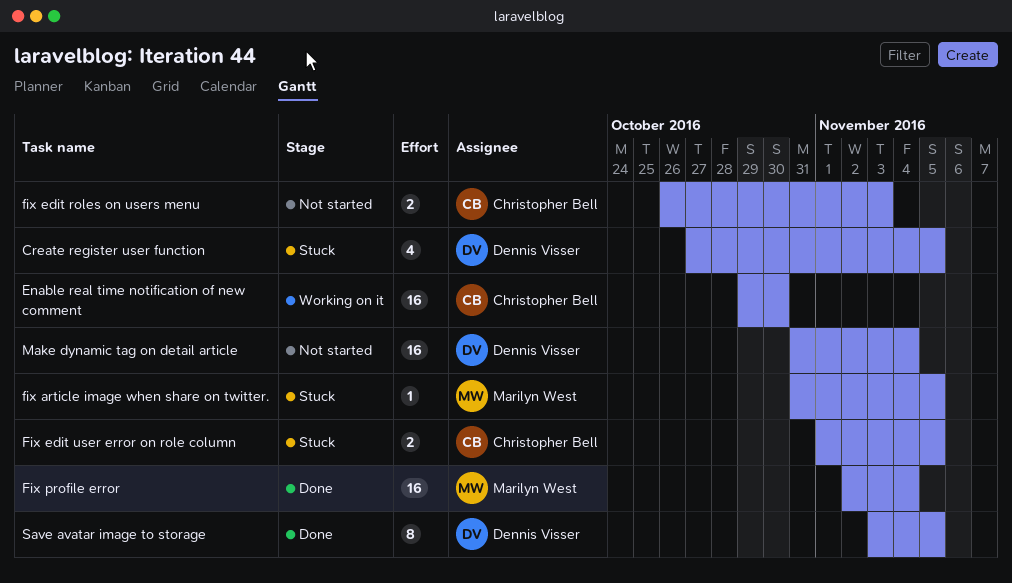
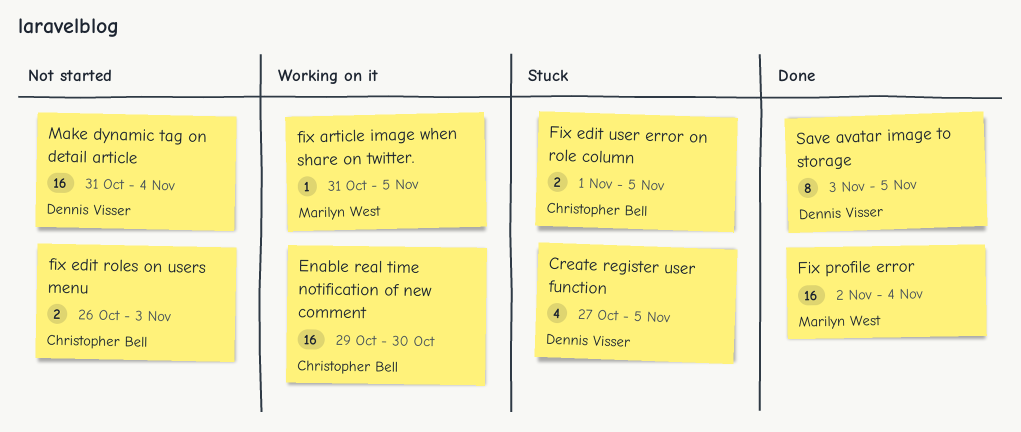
fix article image when share on twitter., status: Stuck -> Working on it

